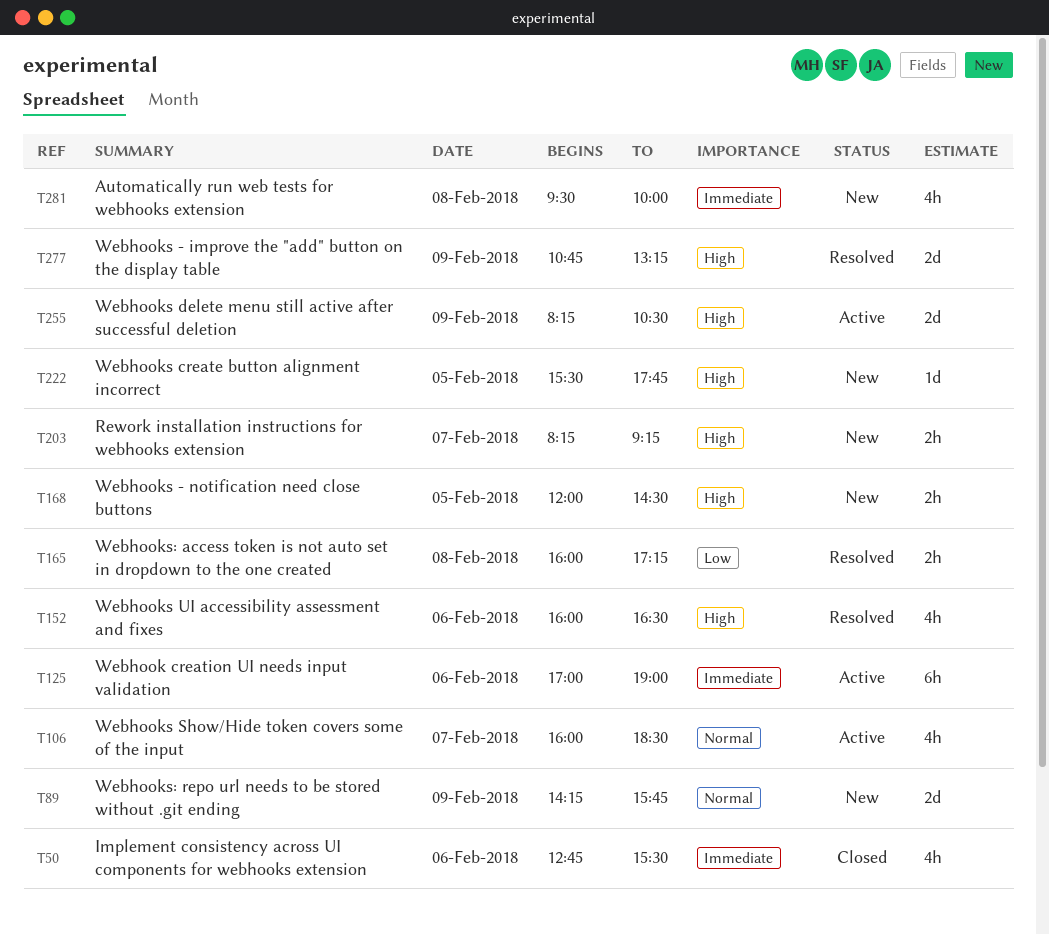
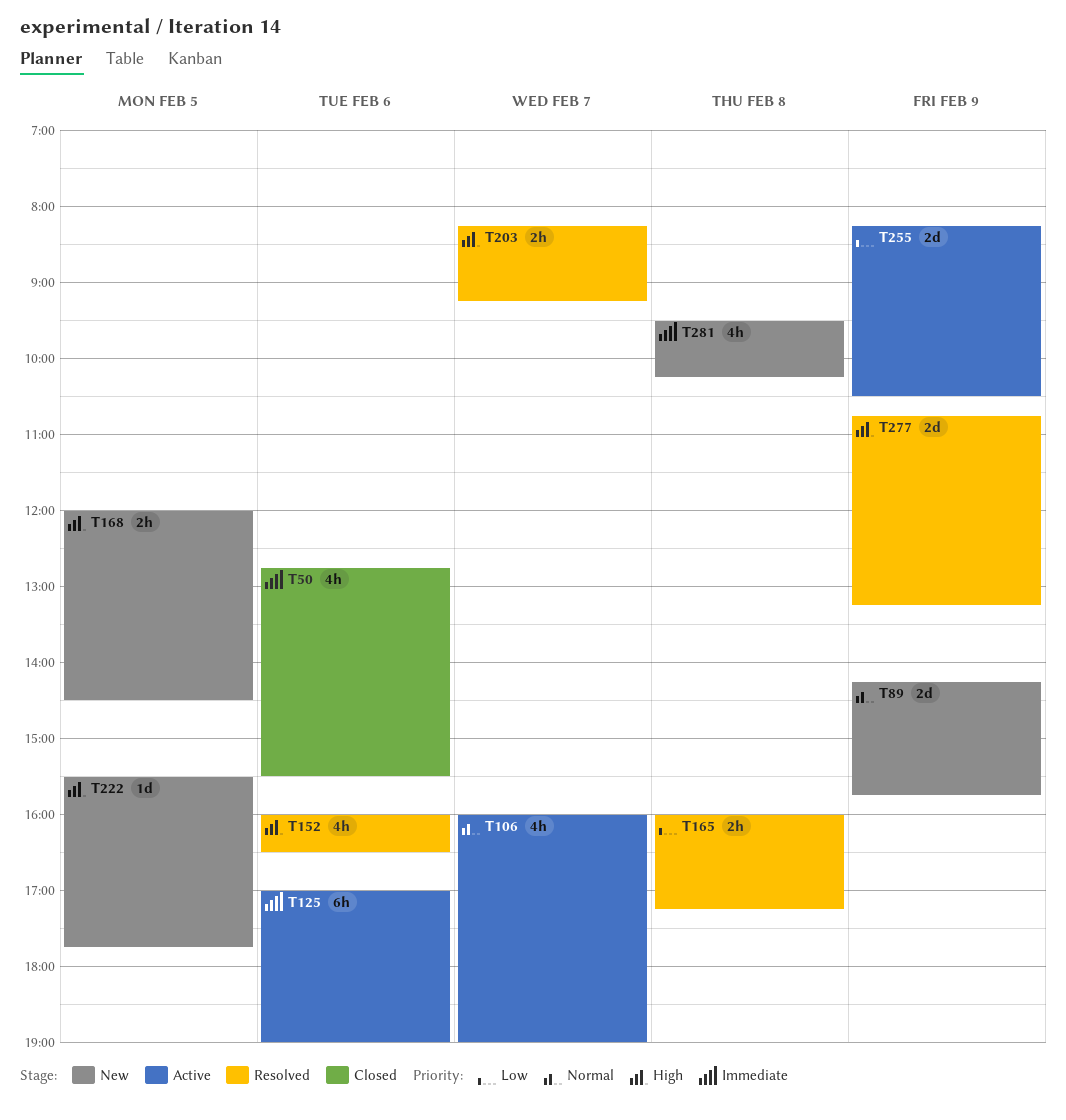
T106, ends: 18:30 -> 19:00
T203, status: New -> Resolved
T255, priority: High -> Low
T281, ends: 10:00 -> 10:15

